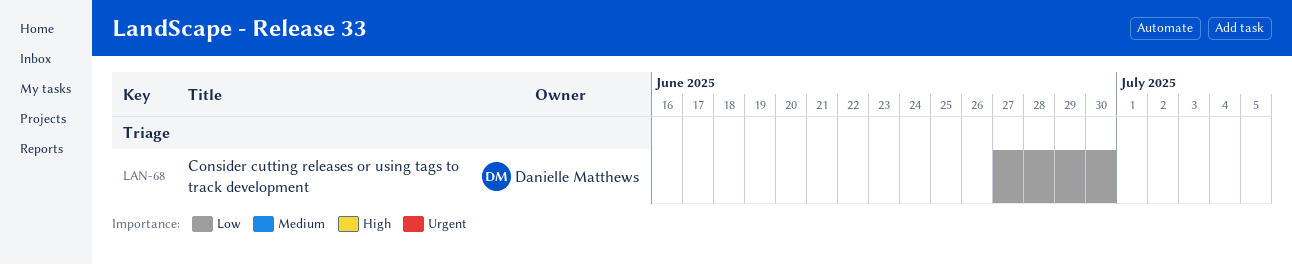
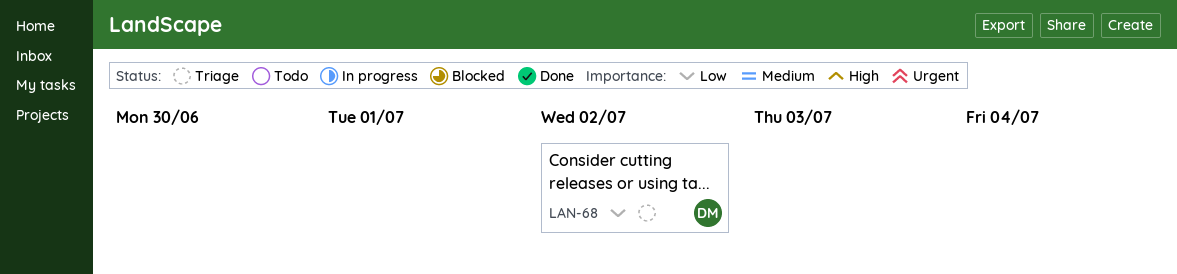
LAN-68, due: Jun 30 -> Jul 2

